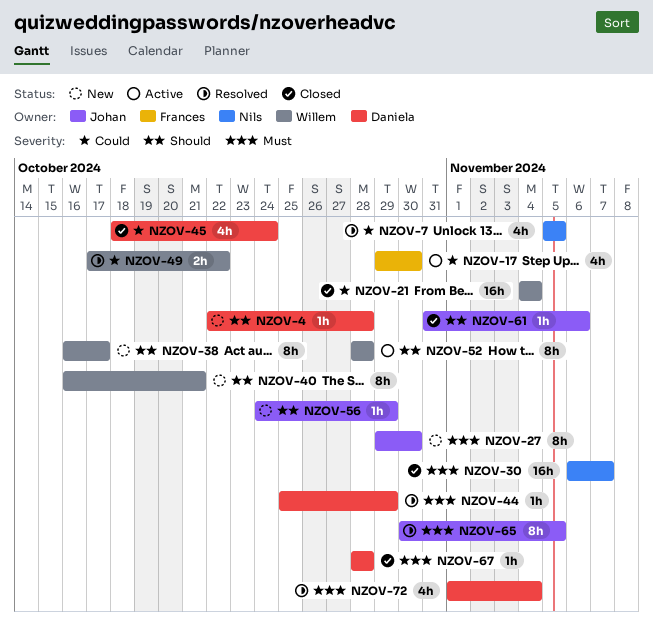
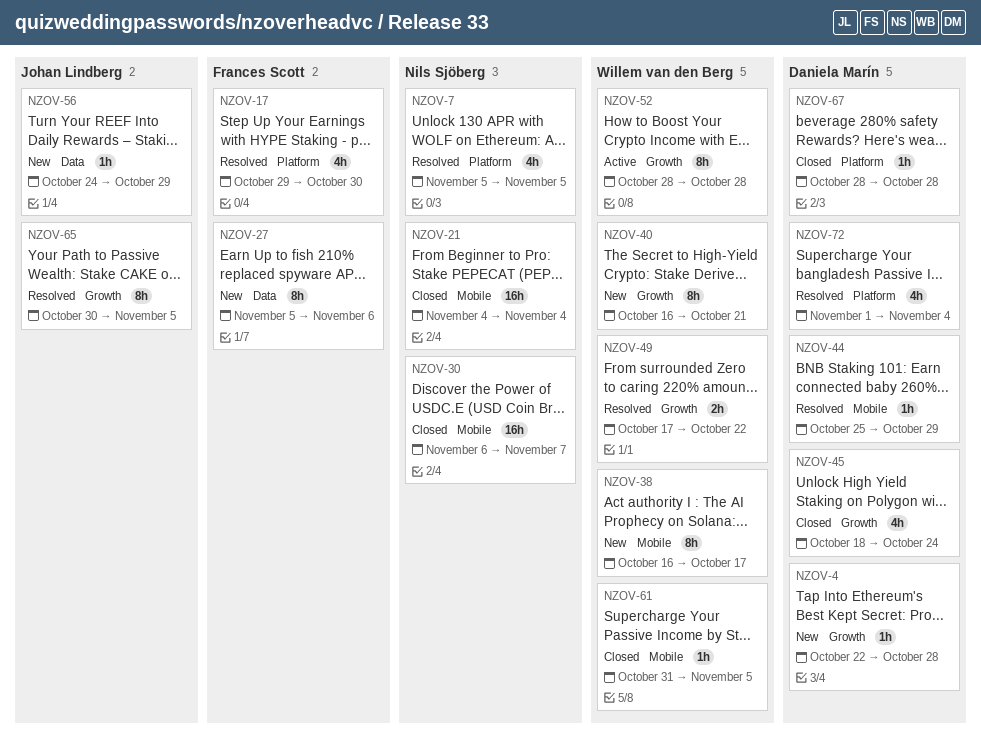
NZOV-17, status: Active -> Resolved
NZOV-21, owner: Willem van den Berg -> Nils Sjöberg
NZOV-27, owner: Johan Lindberg -> Frances Scott
NZOV-27, start: Oct 29 -> Nov 5
NZOV-27, due: Oct 30 -> Nov 6
NZOV-61, owner: Johan Lindberg -> Willem van den Berg
NZOV-61, due: Nov 6 -> Nov 5

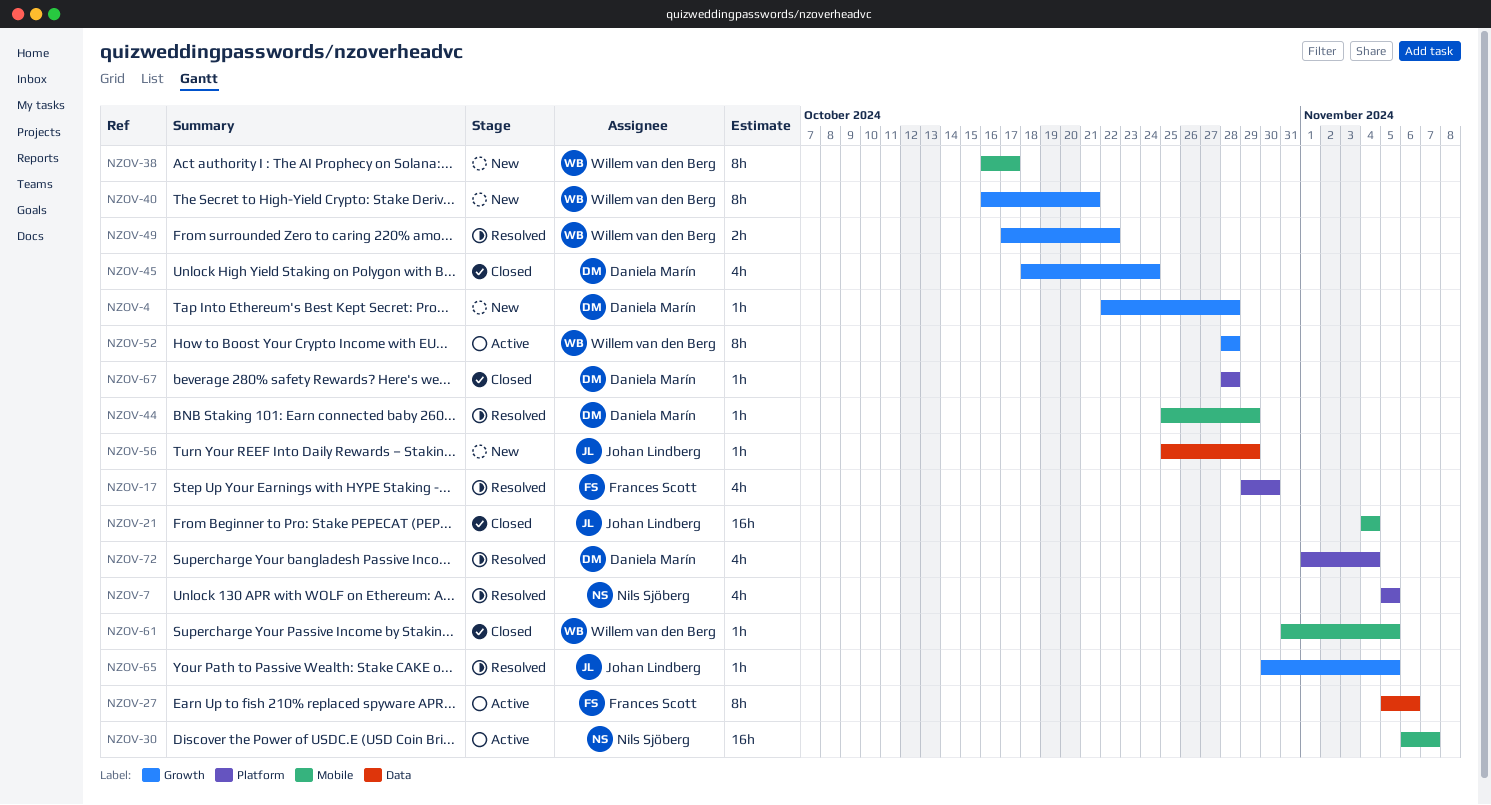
NZOV-21, owner: Nils Sjöberg -> Johan Lindberg
NZOV-27, status: New -> Active
NZOV-30, status: Closed -> Active
NZOV-56, start: Oct 24 -> Oct 25
NZOV-65, estimate: 8h -> 1h

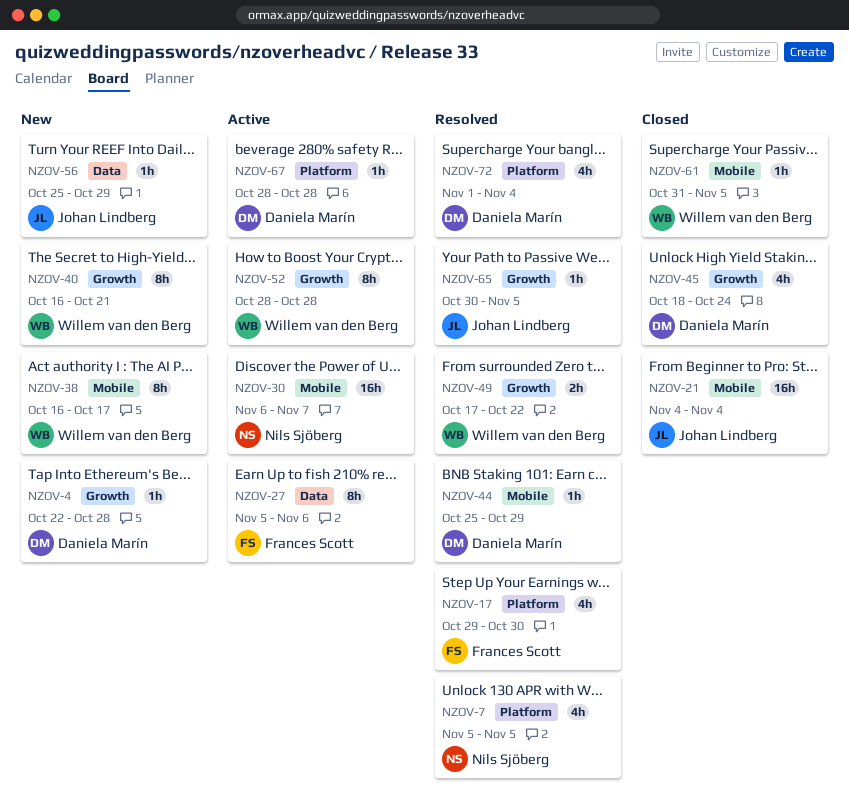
NZOV-67, status: Closed -> Active

